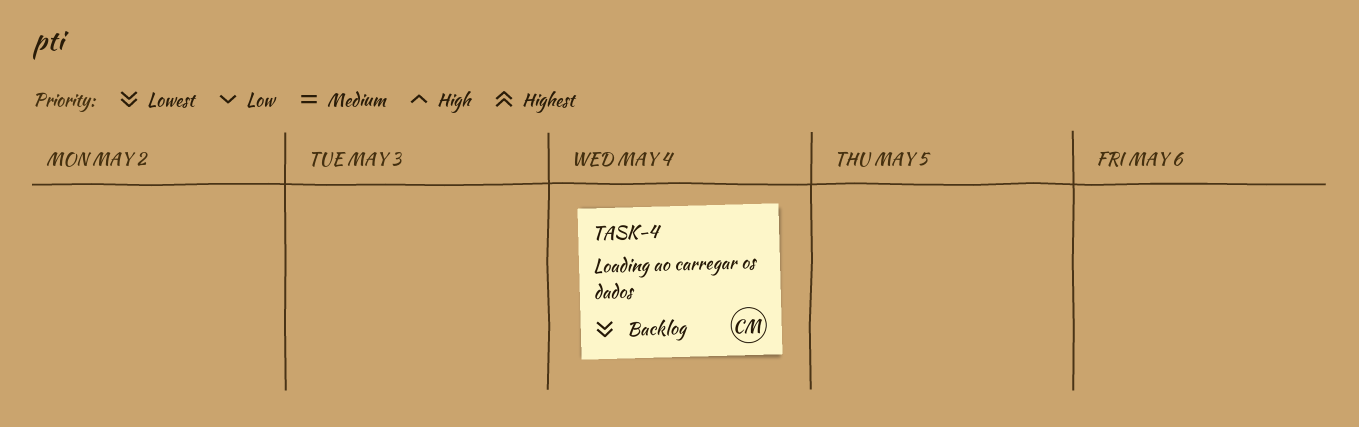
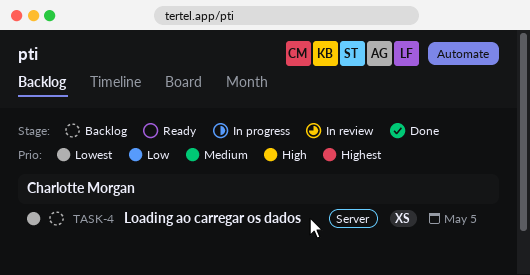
TASK-4, due: May 4 -> May 5

